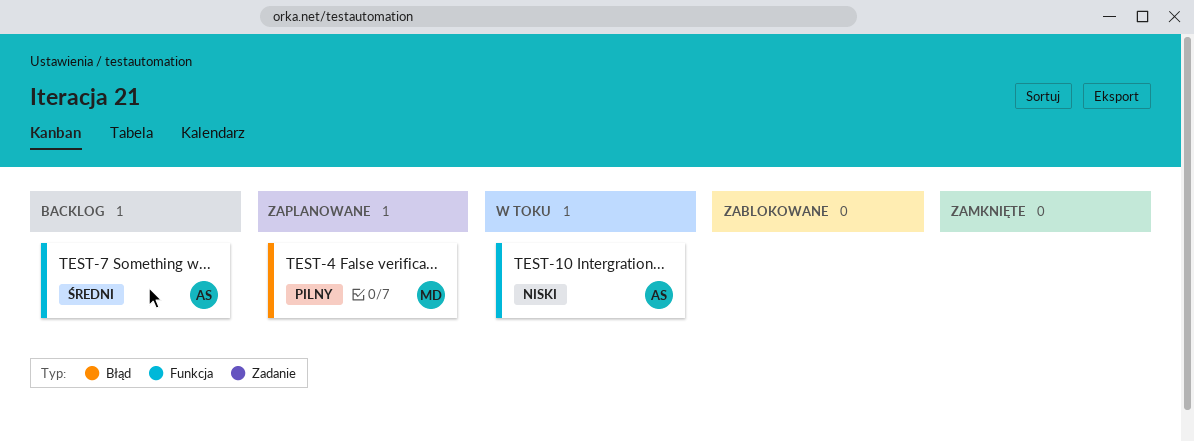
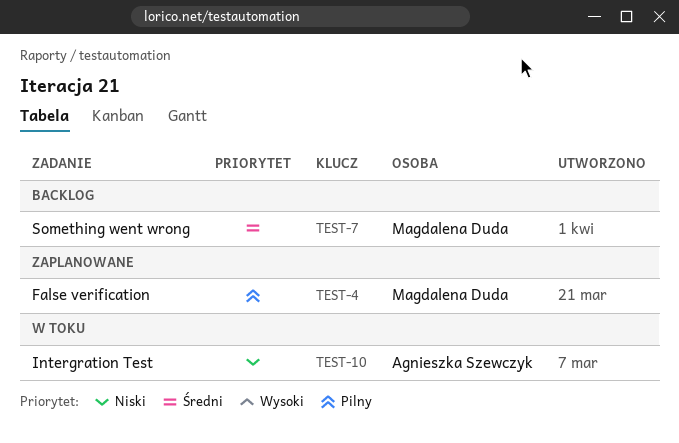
TEST-7, owner: Agnieszka Szewczyk -> Magdalena Duda

